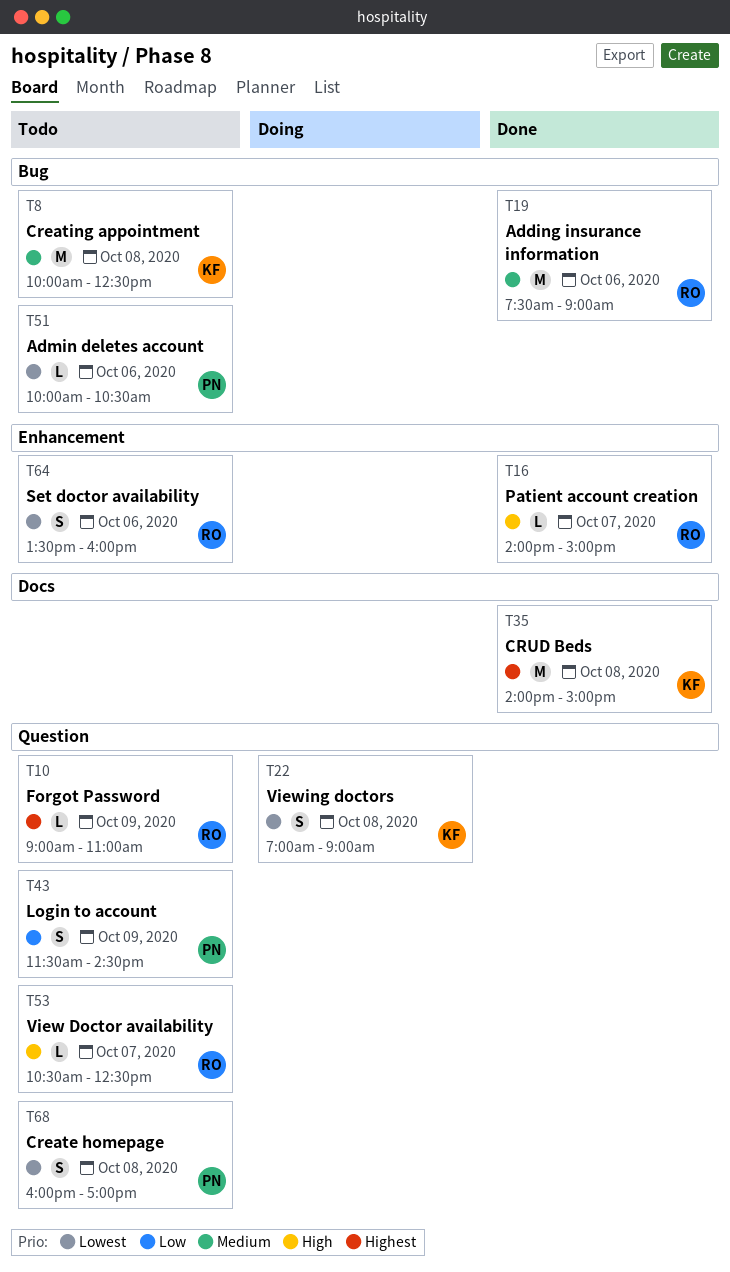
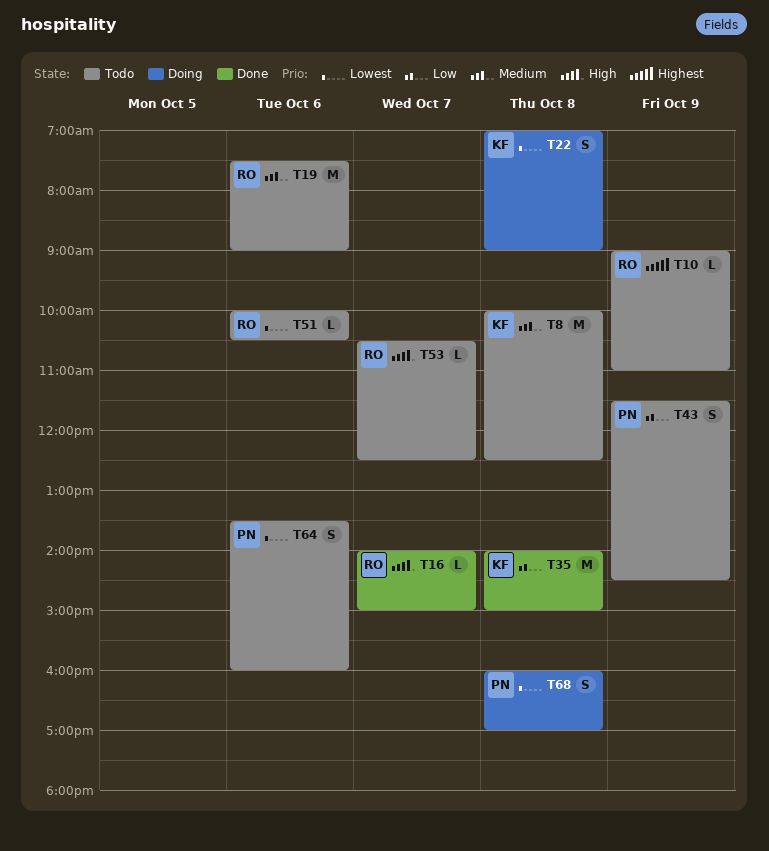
T19, status: Done -> Todo
T35, priority: Highest -> Low
T51, owner: PN -> RO
T64, owner: RO -> PN
T68, status: Todo -> Doing

